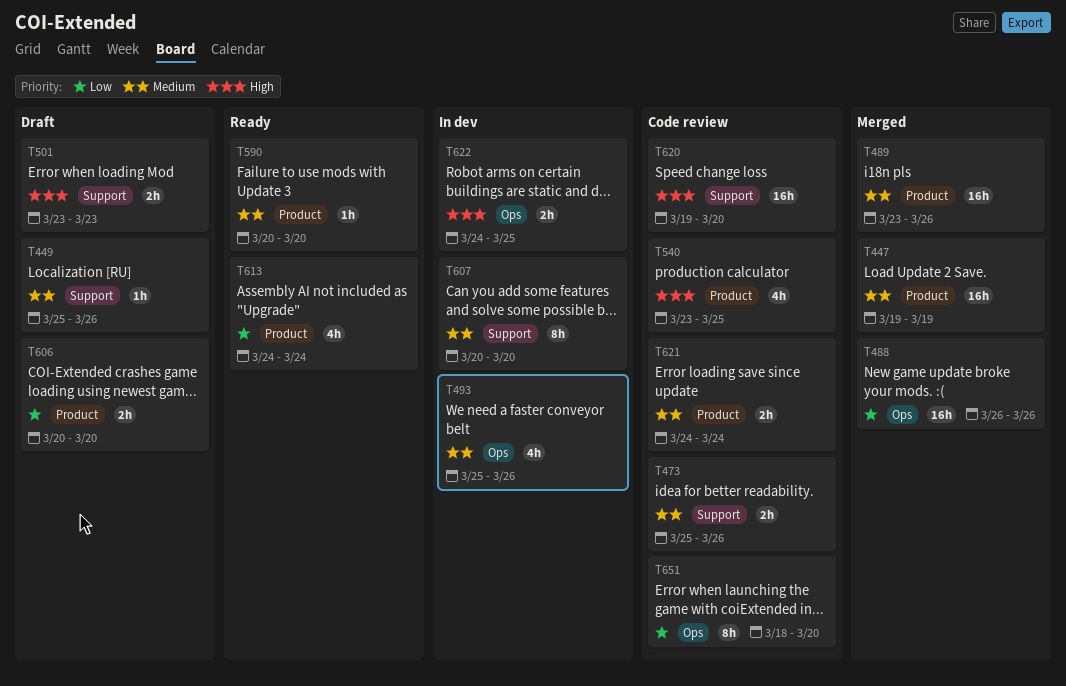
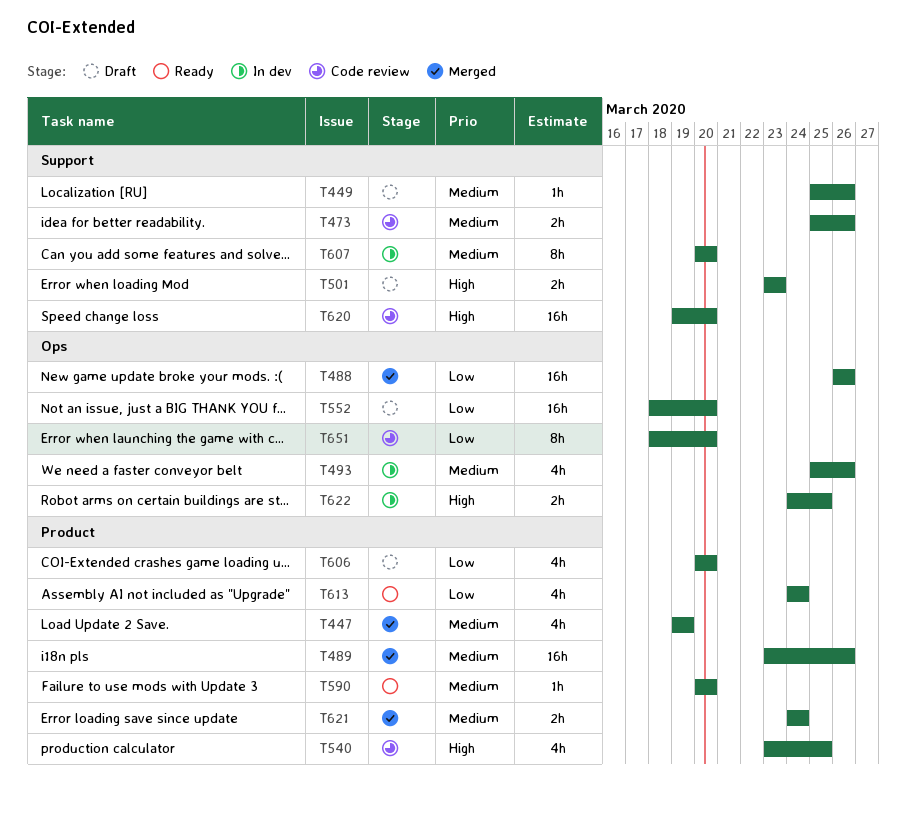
T447, estimate: 16h -> 4h
T552: none -> present
T606, estimate: 2h -> 4h
T621, status: Code review -> Merged

